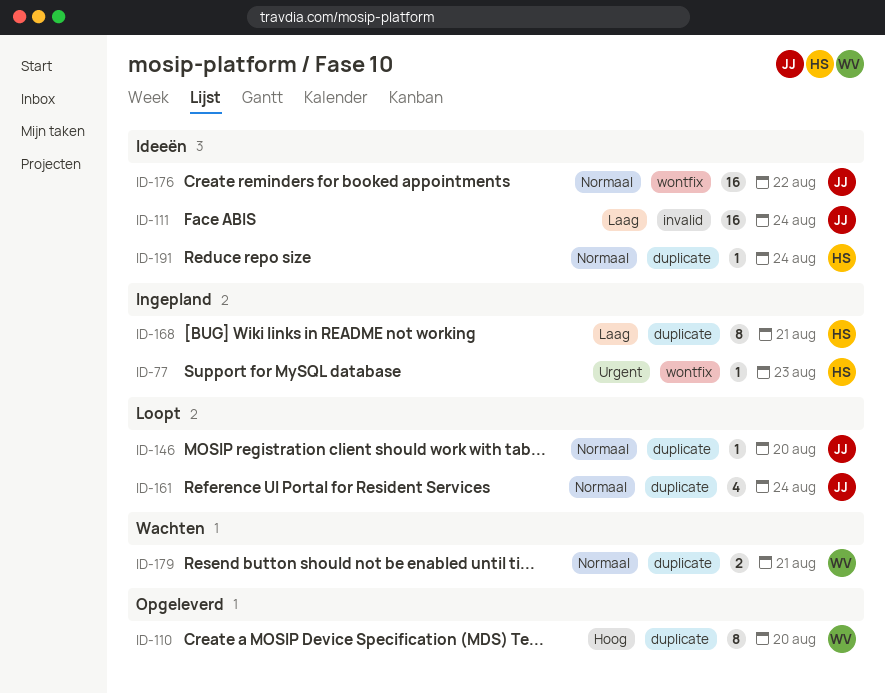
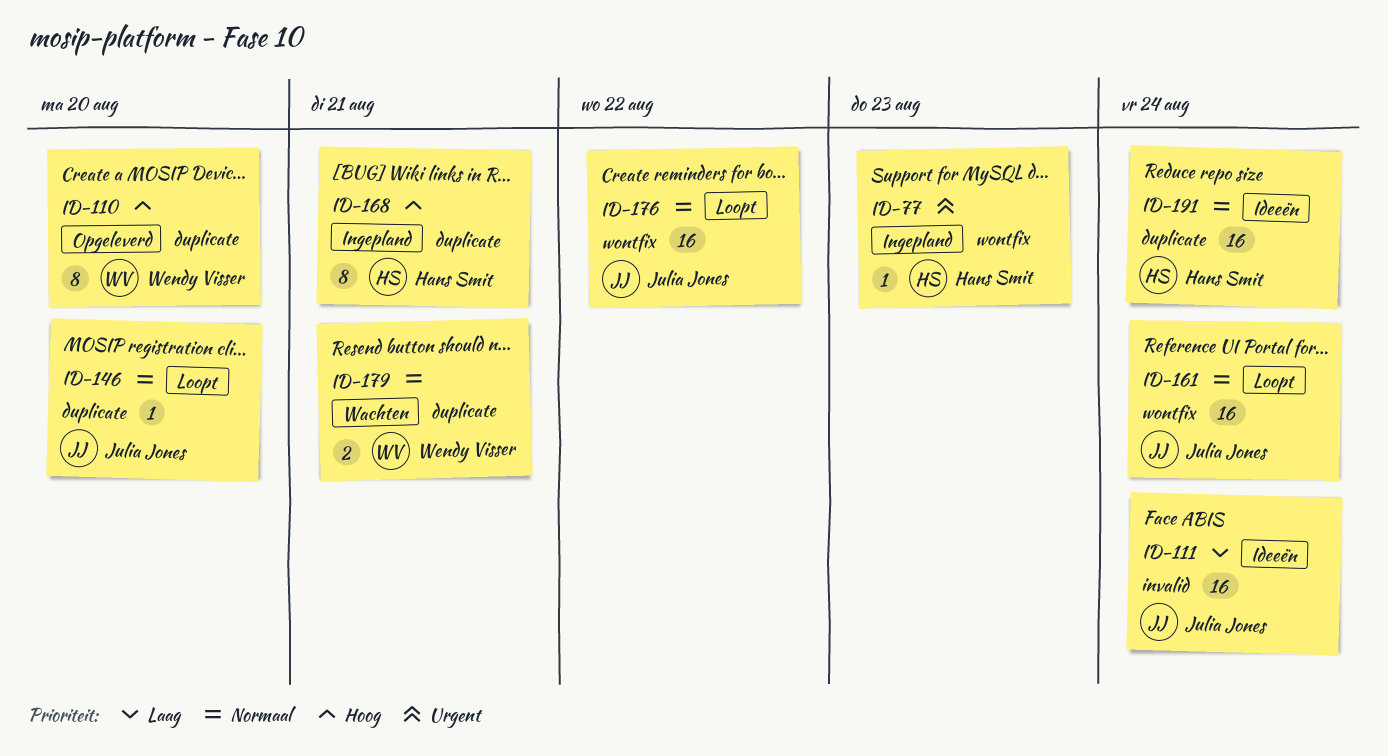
ID-161, label: duplicate -> wontfix
ID-161, estimate: 4 -> 16
ID-168, priority: Laag -> Hoog
ID-176, status: Ideeën -> Loopt
ID-191, estimate: 1 -> 16

